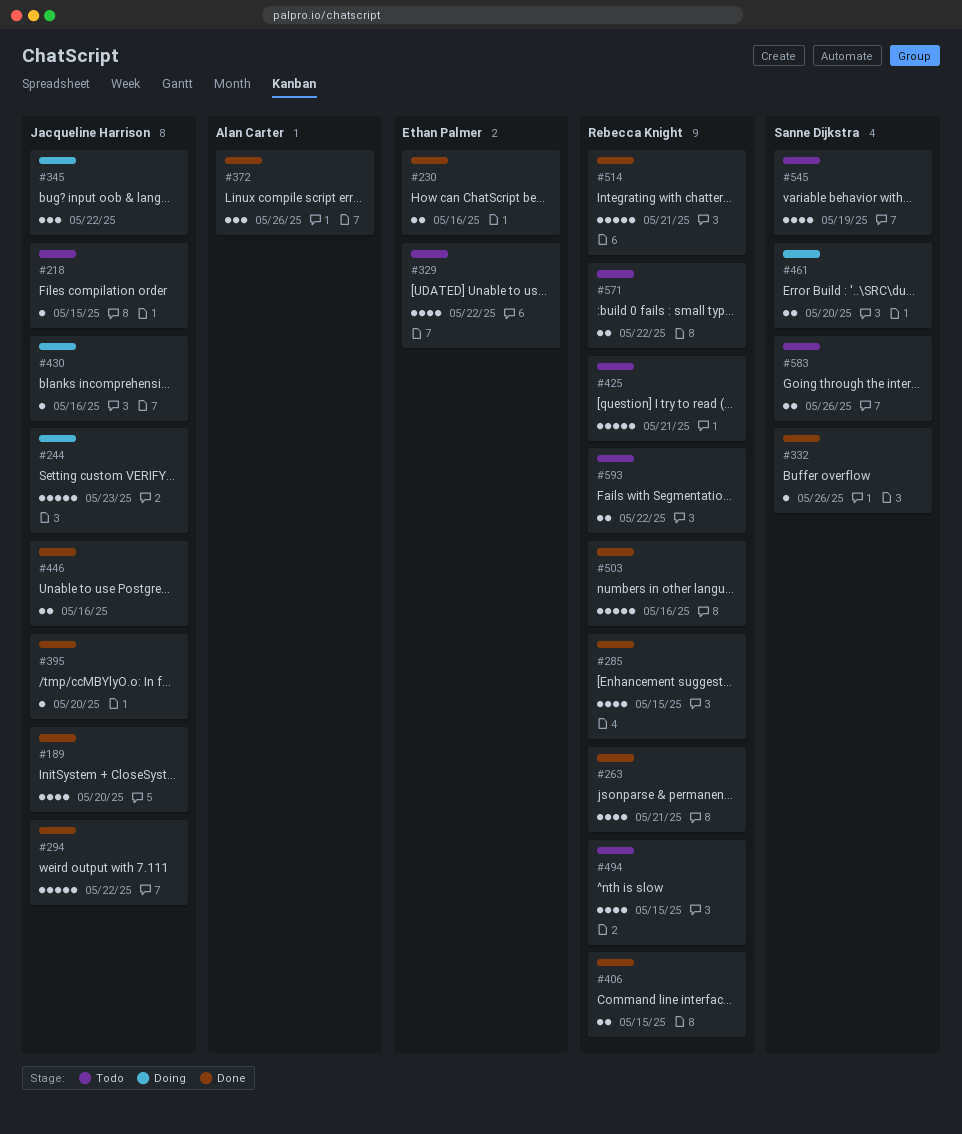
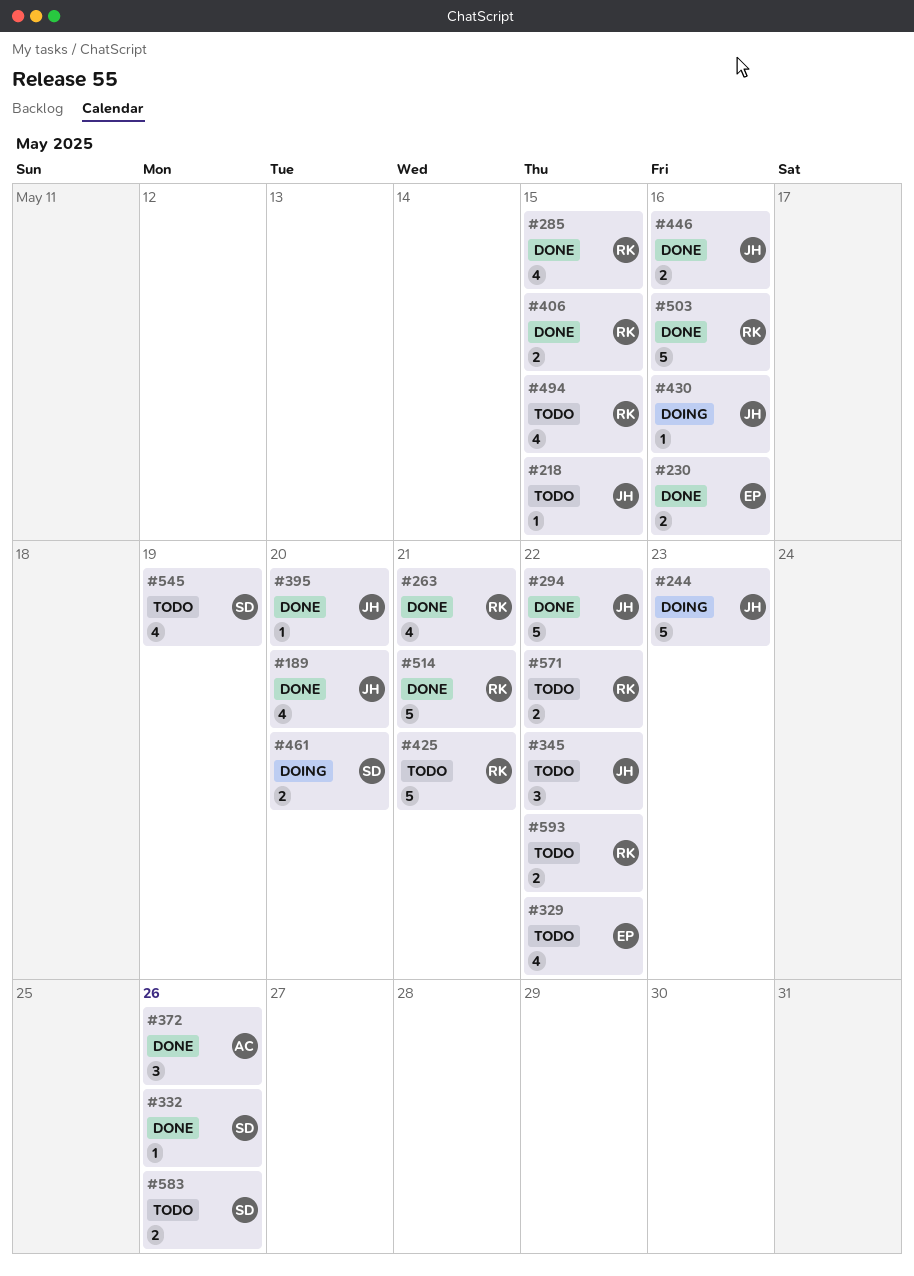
#345, status: Doing -> Todo

